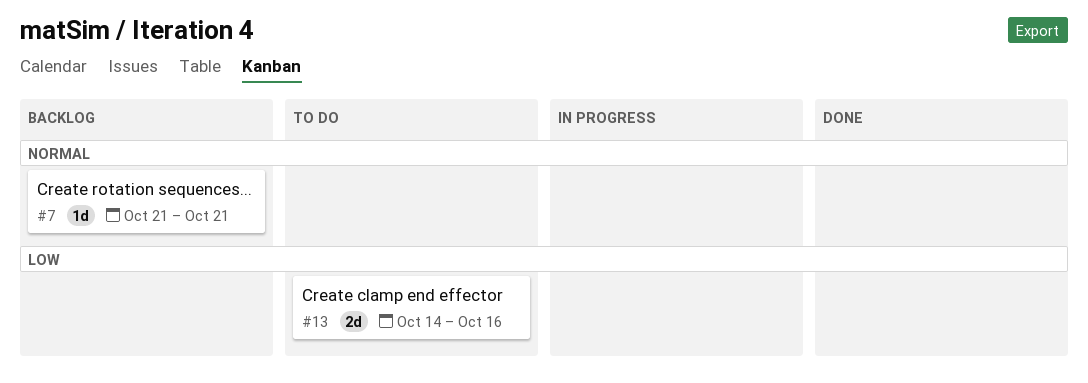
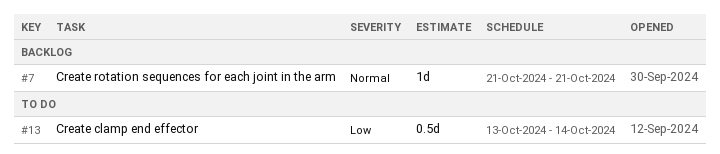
#13, estimate: 2d -> 0.5d
#13, start: Oct 14 -> Oct 13
#13, due: Oct 16 -> Oct 14

